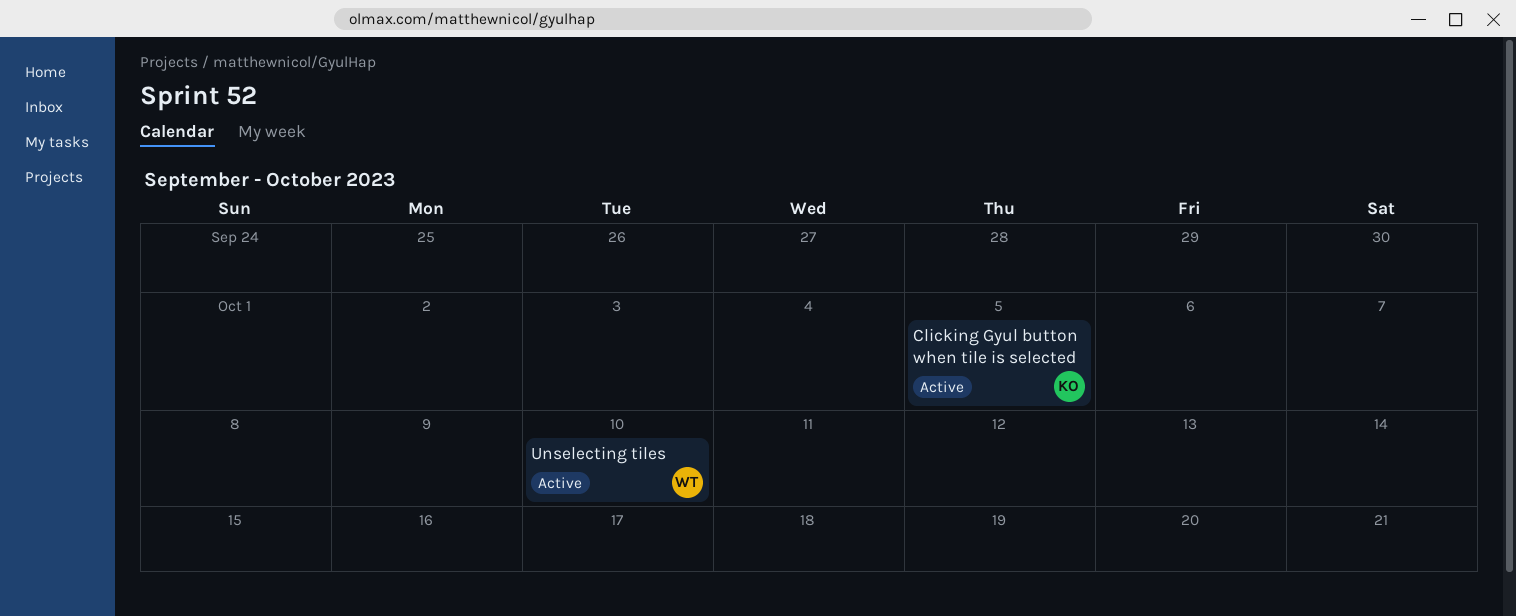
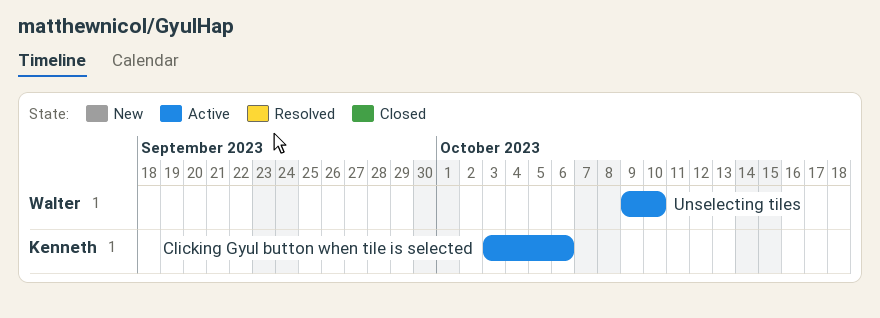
Clicking Gyul button when tile is selected, due: Oct 5 -> Oct 6

